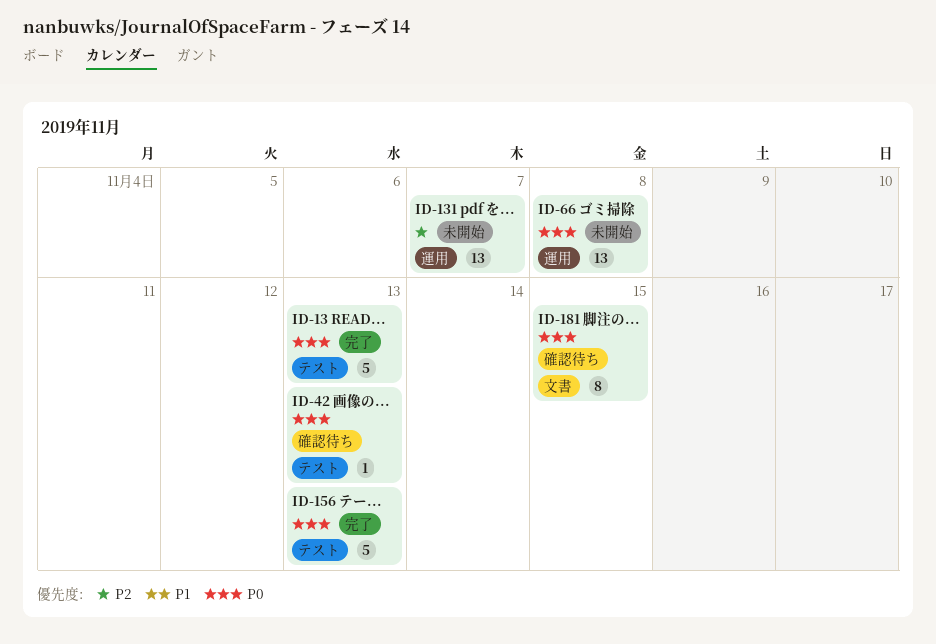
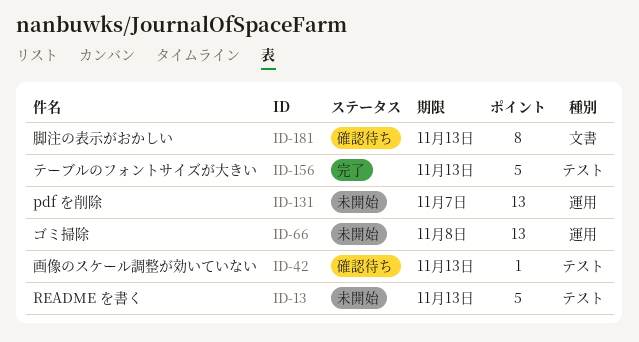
ID-13, status: 完了 -> 未開始
ID-181, due: Nov 15 -> Nov 13

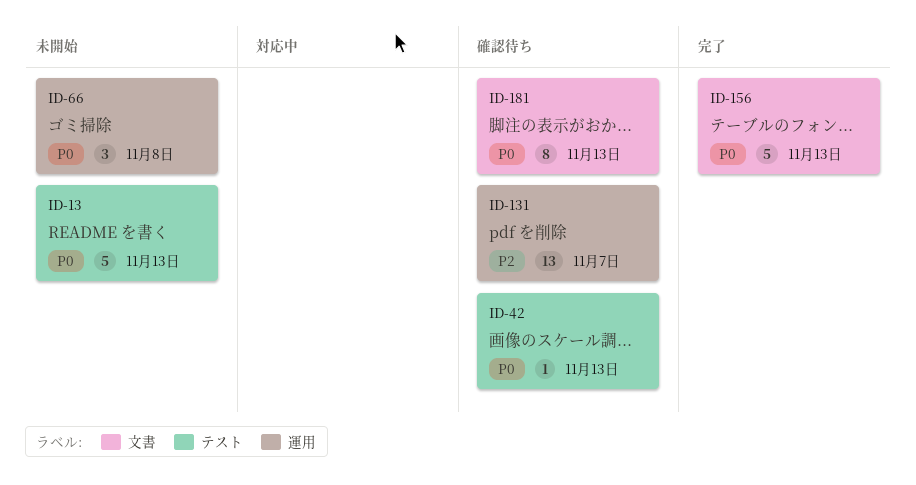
ID-66, estimate: 13 -> 3
ID-131, status: 未開始 -> 確認待ち
ID-156, label: テスト -> 文書

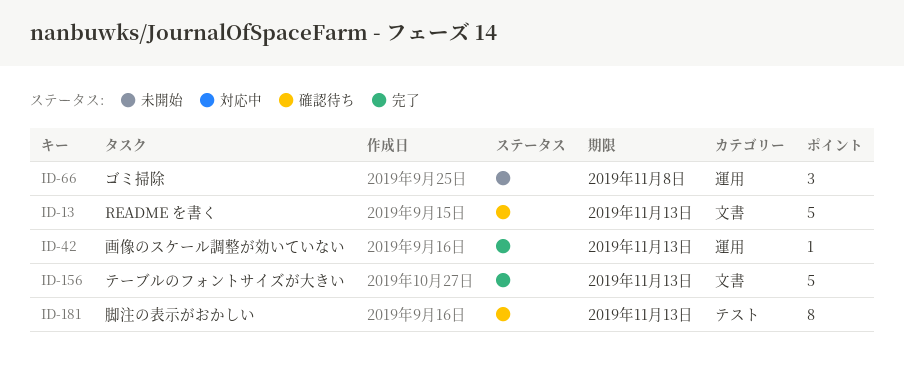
ID-13, status: 未開始 -> 確認待ち
ID-13, label: テスト -> 文書
ID-42, status: 確認待ち -> 完了
ID-42, label: テスト -> 運用
ID-131: present -> none
ID-181, label: 文書 -> テスト

